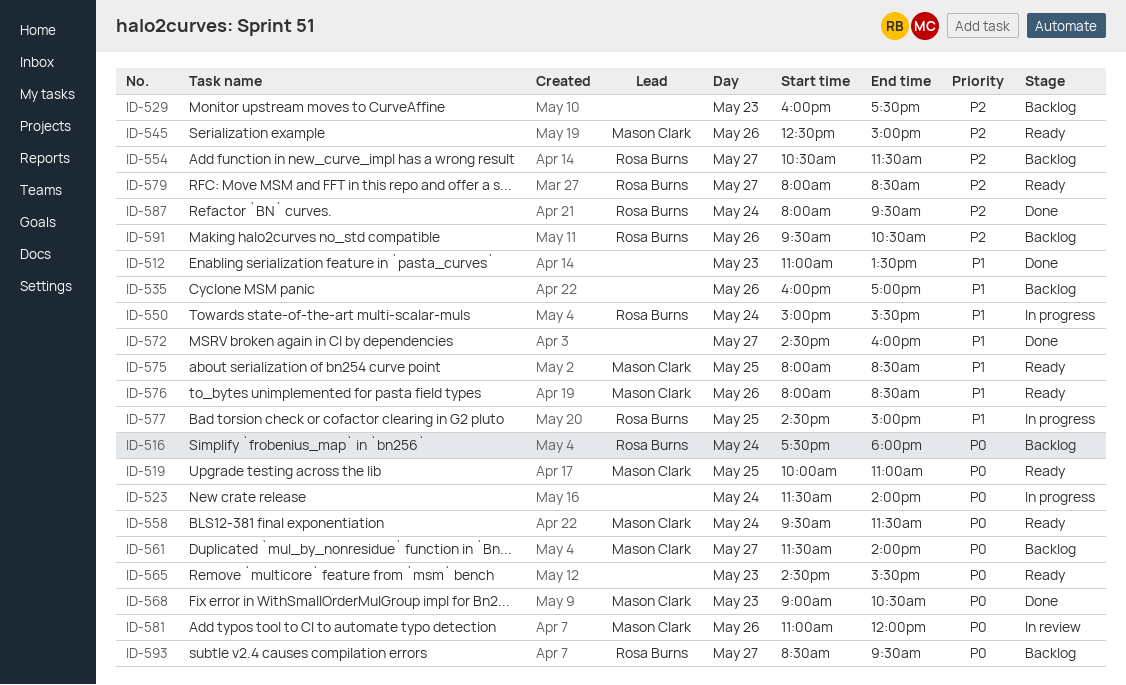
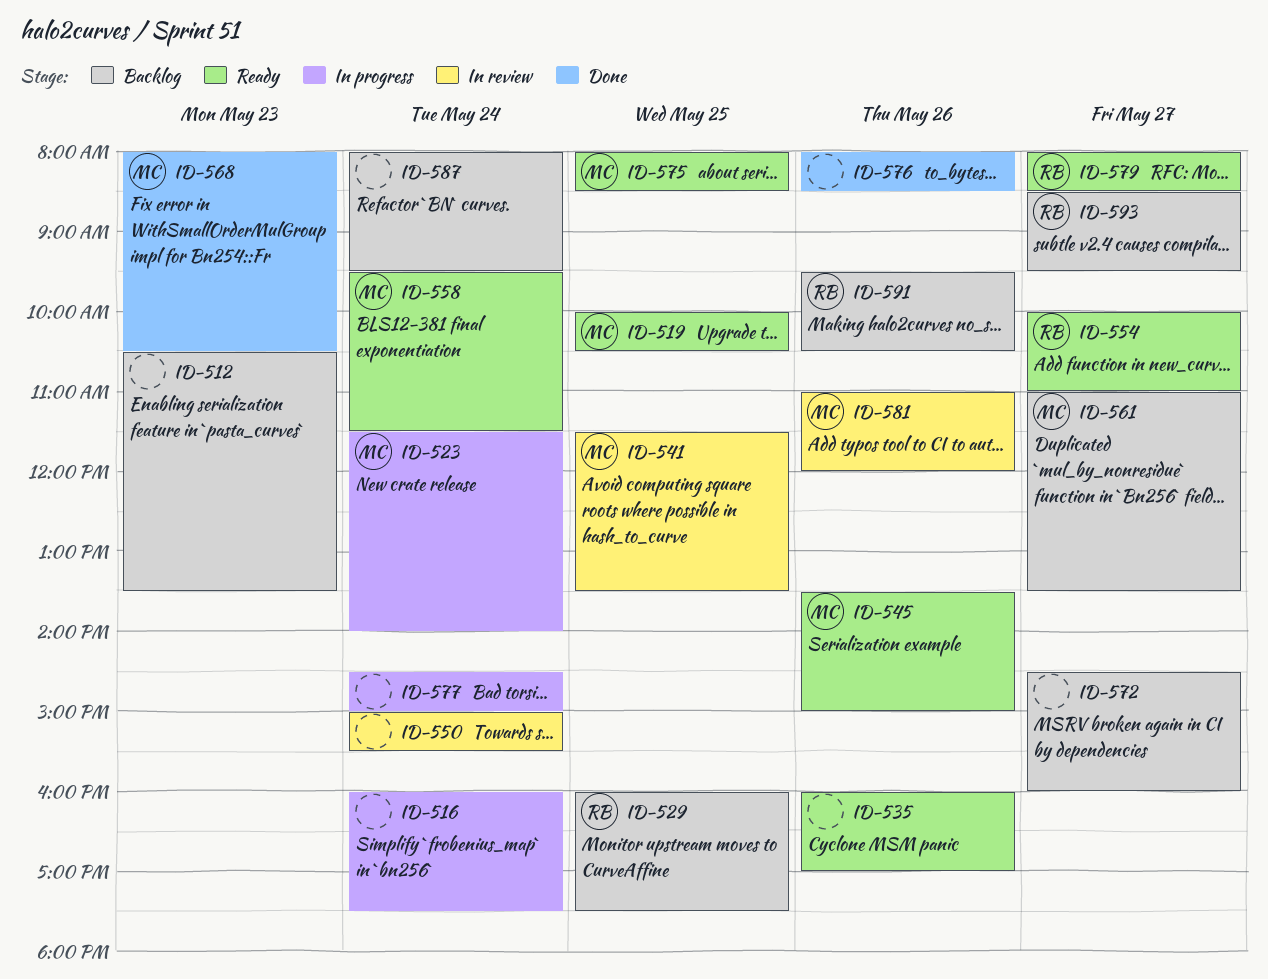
ID-512, status: Done -> Backlog
ID-512, begins: 11:00 -> 10:30
ID-516, status: Backlog -> In progress
ID-516, owner: Rosa Burns -> none
ID-516, begins: 17:30 -> 16:00
ID-516, ends: 18:00 -> 17:30
ID-519, ends: 11:00 -> 10:30
ID-523, owner: none -> Mason Clark
ID-529, owner: none -> Rosa Burns
ID-529, day: May 23 -> May 25
ID-535, status: Backlog -> Ready
ID-541: none -> present
ID-545, begins: 12:30 -> 13:30
ID-550, status: In progress -> In review
ID-550, owner: Rosa Burns -> none
ID-554, status: Backlog -> Ready
ID-554, begins: 10:30 -> 10:00
ID-554, ends: 11:30 -> 11:00
ID-561, begins: 11:30 -> 11:00
ID-561, ends: 14:00 -> 13:30
ID-565: present -> none
ID-568, begins: 09:00 -> 08:00
ID-572, status: Done -> Backlog
ID-576, status: Ready -> Done
ID-576, owner: Mason Clark -> none
ID-577, owner: Rosa Burns -> none
ID-577, day: May 25 -> May 24
ID-587, status: Done -> Backlog
ID-587, owner: Rosa Burns -> none

